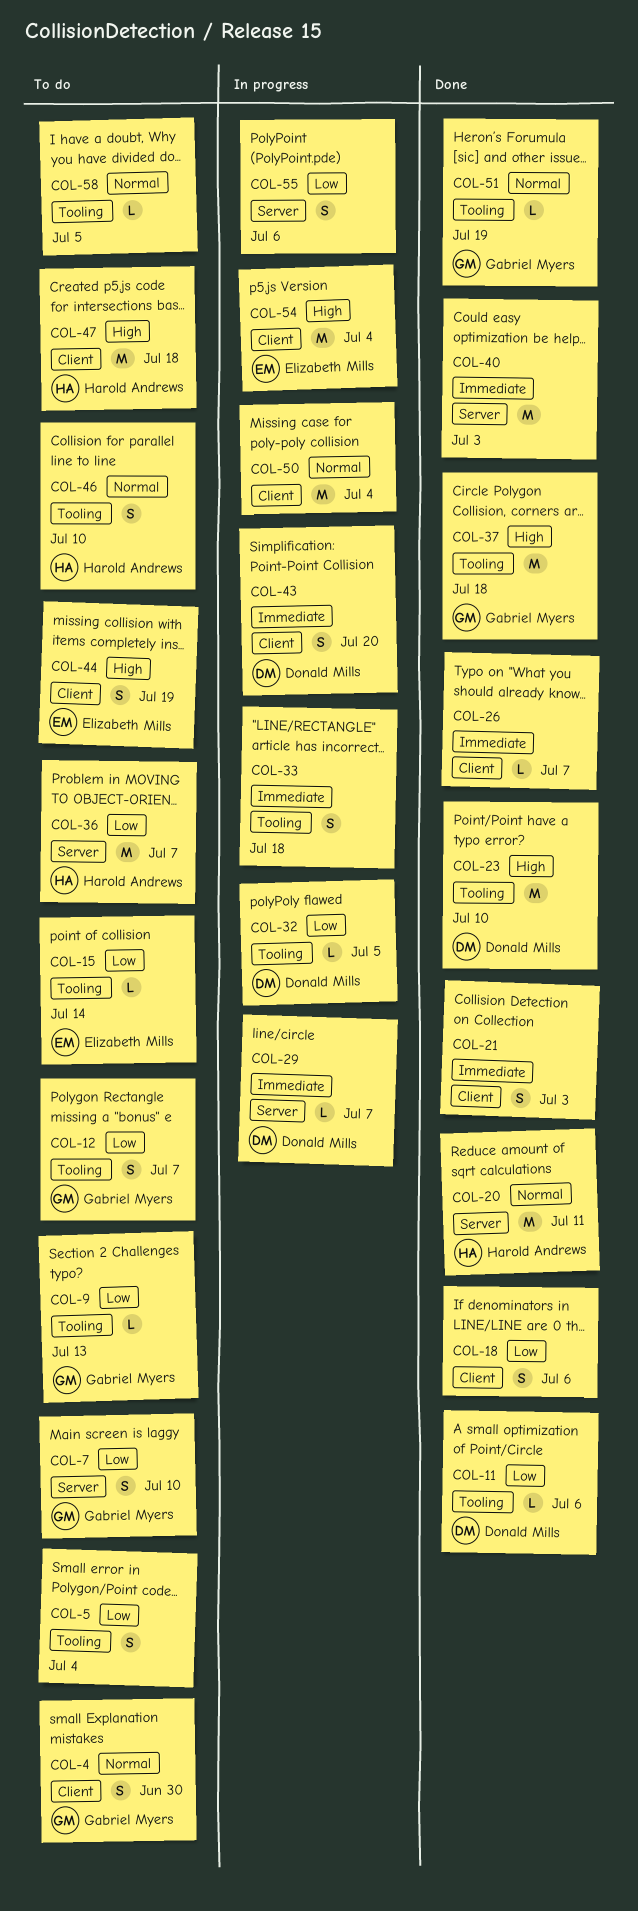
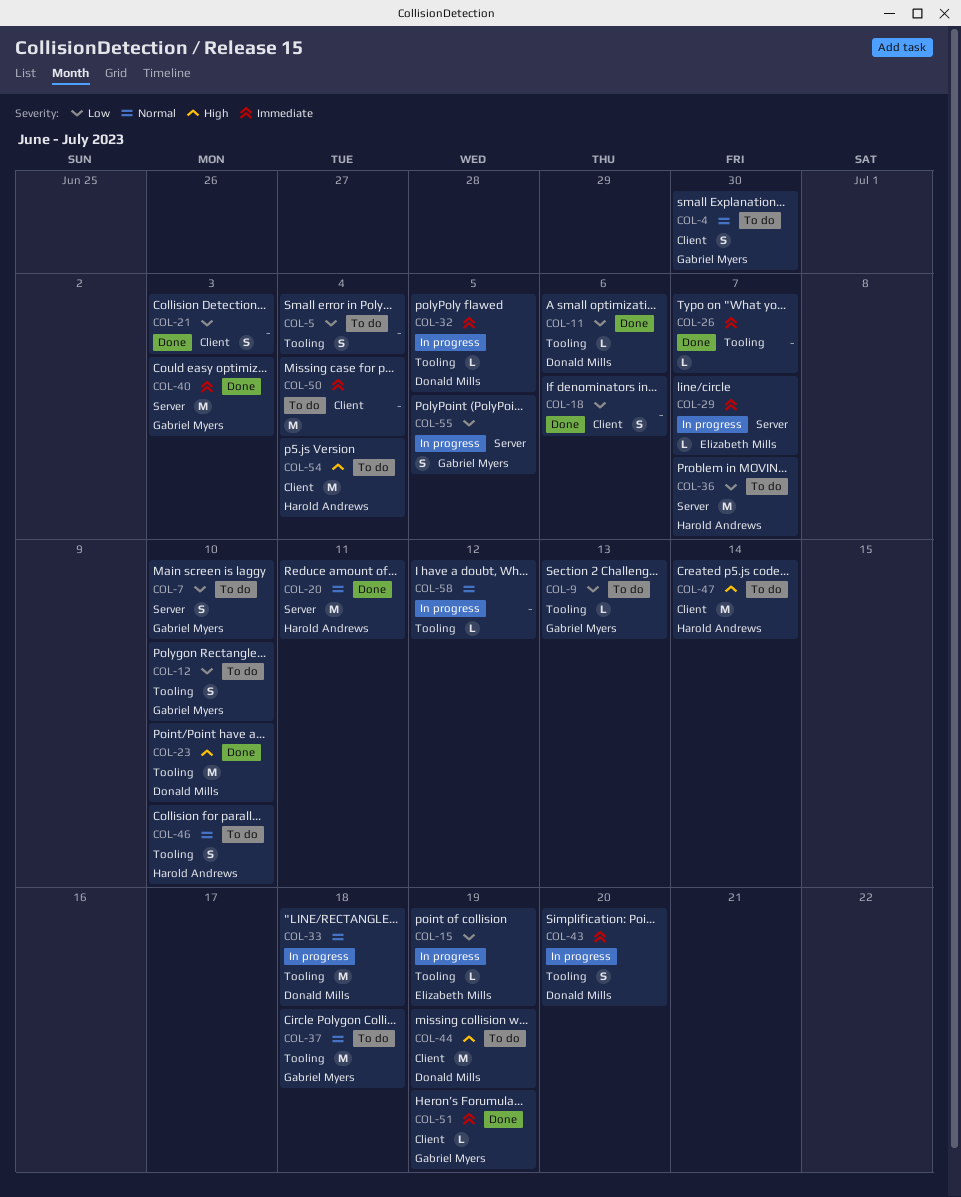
COL-12, due: Jul 7 -> Jul 10
COL-15, status: To do -> In progress
COL-15, due: Jul 14 -> Jul 19
COL-21, priority: Immediate -> Low
COL-26, label: Client -> Tooling
COL-29, owner: Donald Mills -> Elizabeth Mills
COL-32, priority: Low -> Immediate
COL-33, owner: none -> Donald Mills
COL-33, priority: Immediate -> Normal
COL-33, estimate: S -> M
COL-37, status: Done -> To do
COL-37, priority: High -> Normal
COL-40, owner: none -> Gabriel Myers
COL-43, label: Client -> Tooling
COL-44, owner: Elizabeth Mills -> Donald Mills
COL-44, estimate: S -> M
COL-47, due: Jul 18 -> Jul 14
COL-50, status: In progress -> To do
COL-50, priority: Normal -> Immediate
COL-51, priority: Normal -> Immediate
COL-51, label: Tooling -> Client
COL-54, status: In progress -> To do
COL-54, owner: Elizabeth Mills -> Harold Andrews
COL-55, owner: none -> Gabriel Myers
COL-55, due: Jul 6 -> Jul 5
COL-58, status: To do -> In progress
COL-58, due: Jul 5 -> Jul 12

